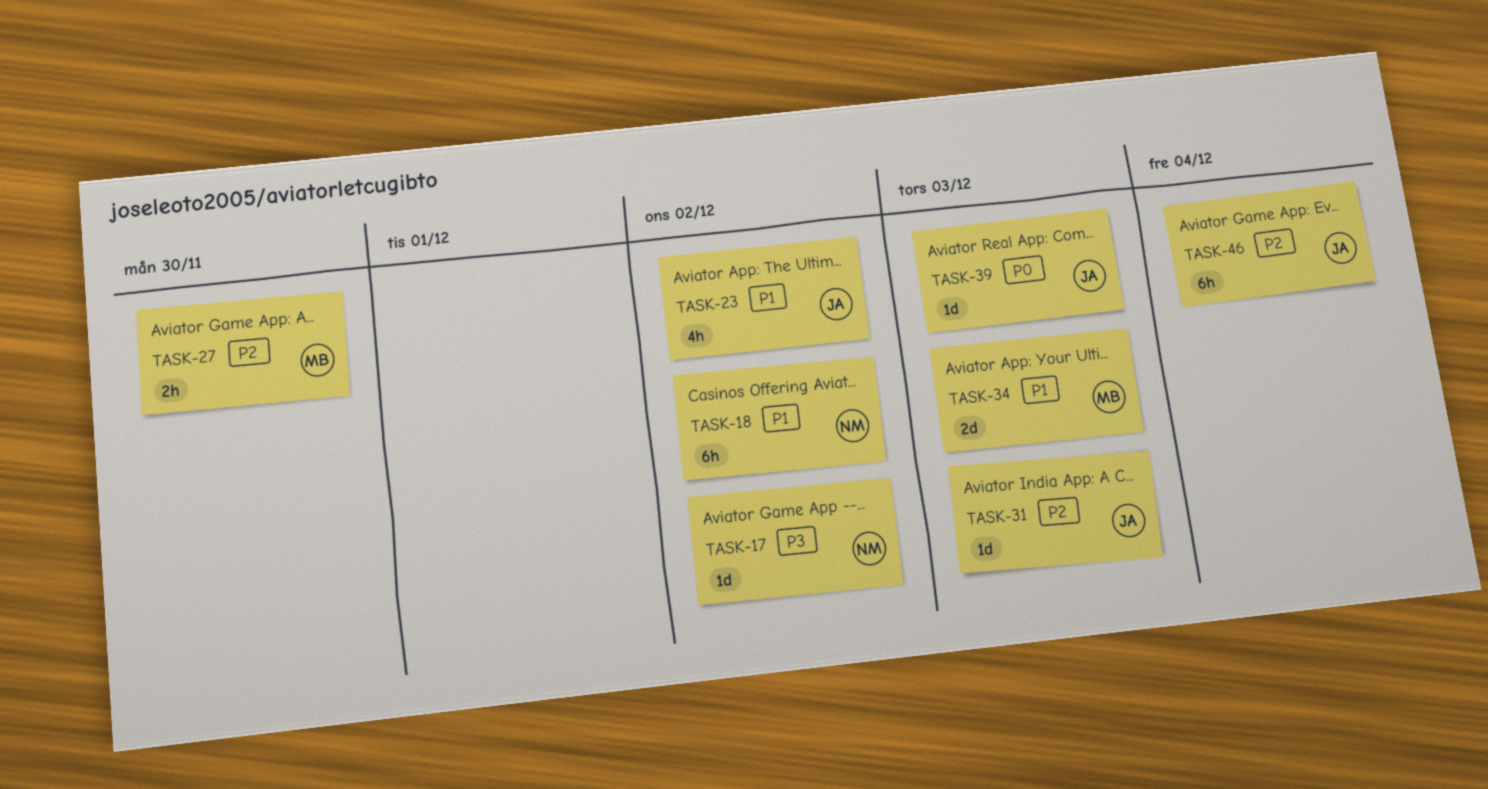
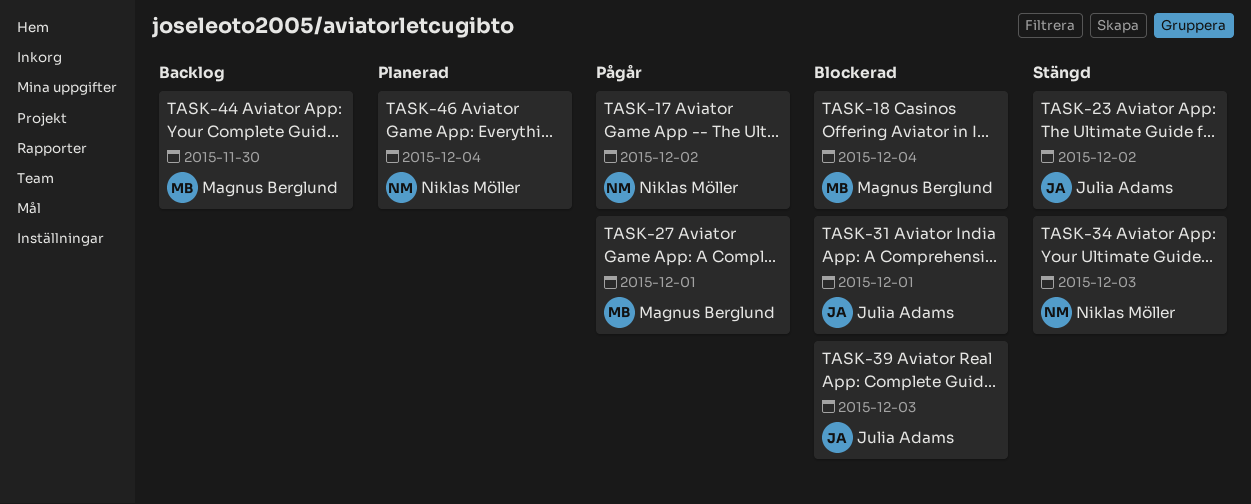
TASK-18, owner: Niklas Möller -> Magnus Berglund
TASK-18, due: Dec 2 -> Dec 4
TASK-27, due: Nov 30 -> Dec 1
TASK-31, due: Dec 3 -> Dec 1
TASK-34, owner: Magnus Berglund -> Niklas Möller
TASK-44: none -> present
TASK-46, owner: Julia Adams -> Niklas Möller

